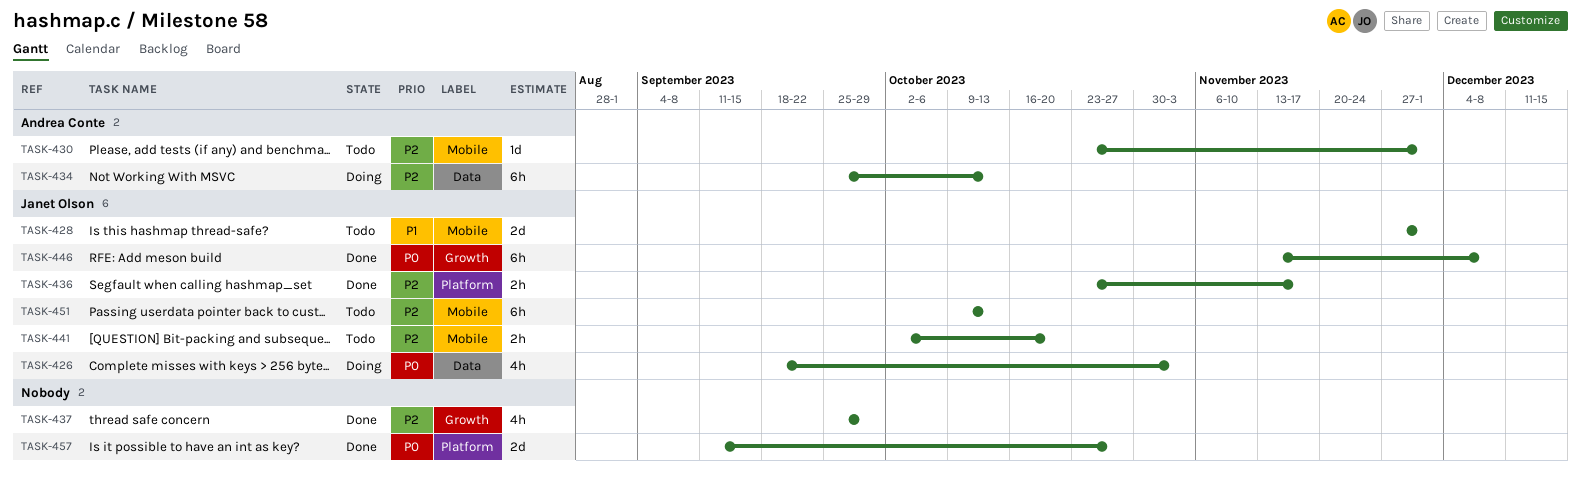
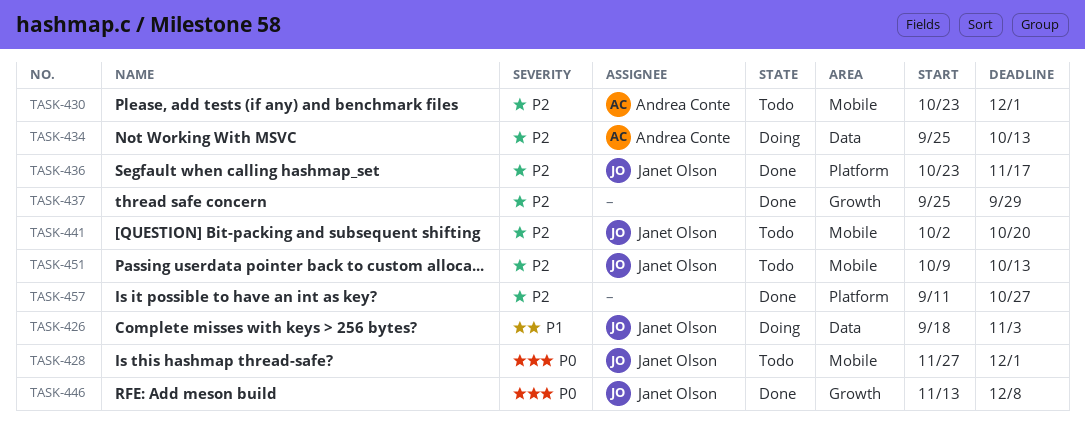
TASK-426, priority: P0 -> P1
TASK-428, priority: P1 -> P0
TASK-457, priority: P0 -> P2

